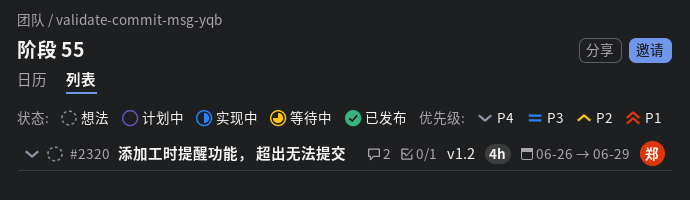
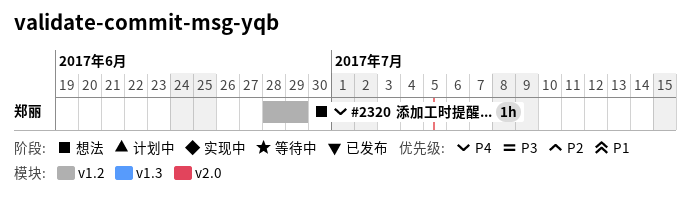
#2320, estimate: 4h -> 1h
#2320, start: Jun 26 -> Jun 28

